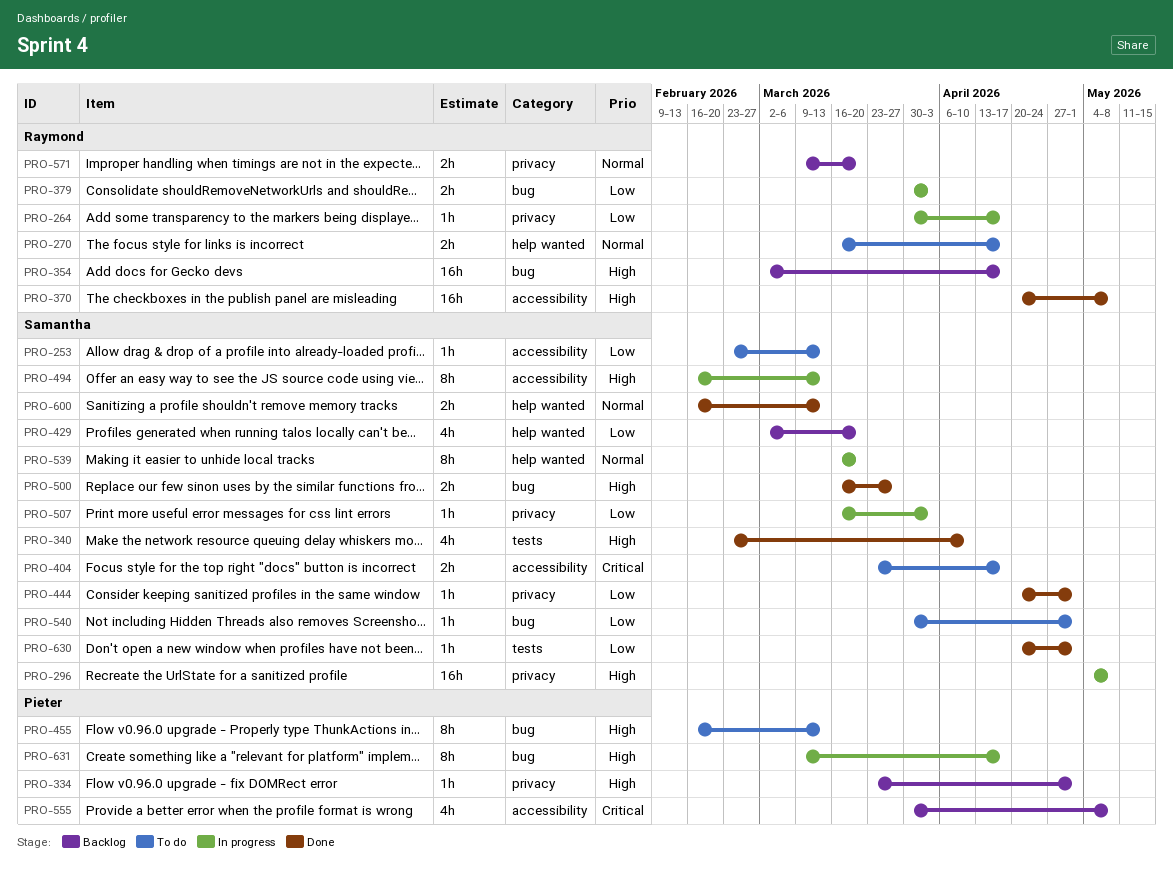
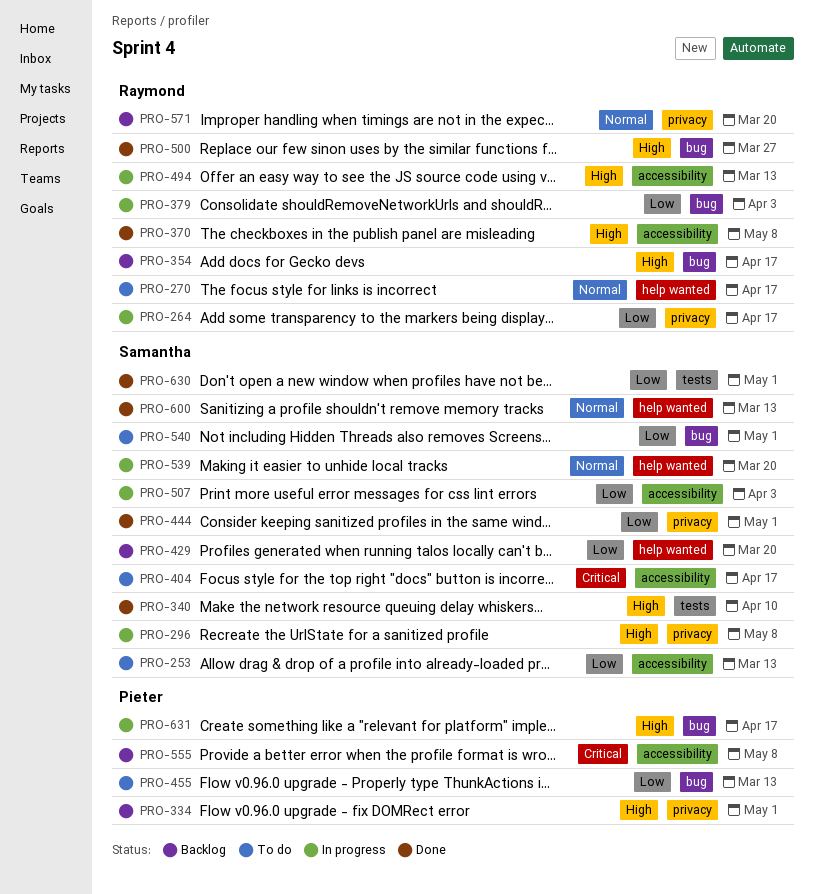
PRO-455, priority: High -> Low
PRO-494, owner: Samantha -> Raymond
PRO-500, owner: Samantha -> Raymond
PRO-507, label: privacy -> accessibility

